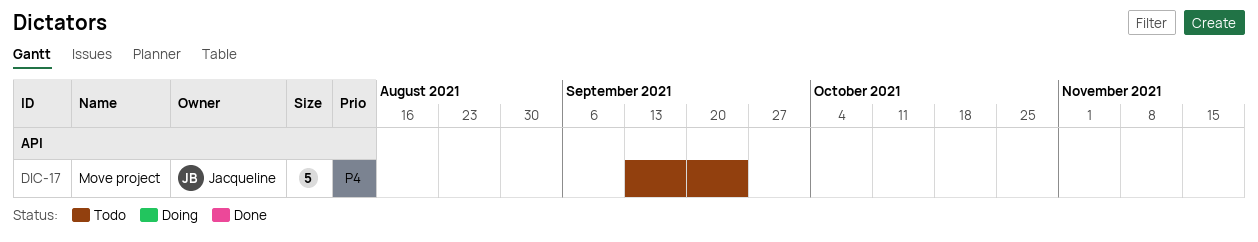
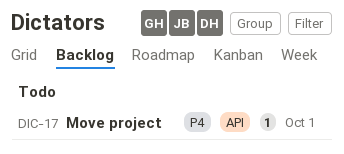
DIC-17, estimate: 5 -> 1
DIC-17, due: Sep 24 -> Oct 1

